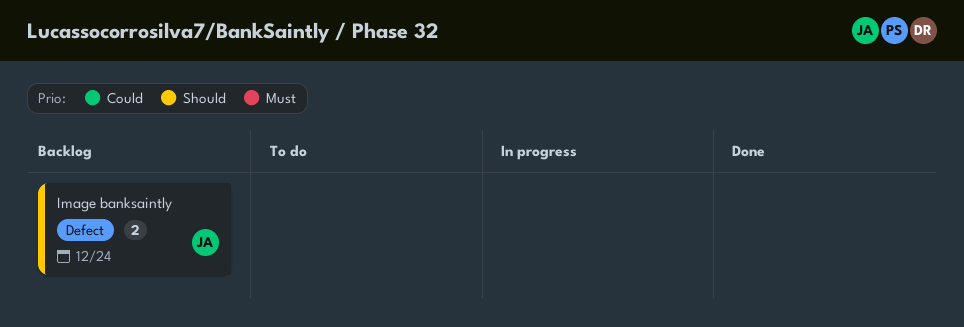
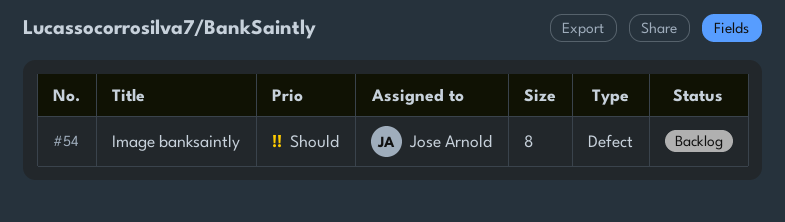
Image banksaintly, estimate: 2 -> 8

